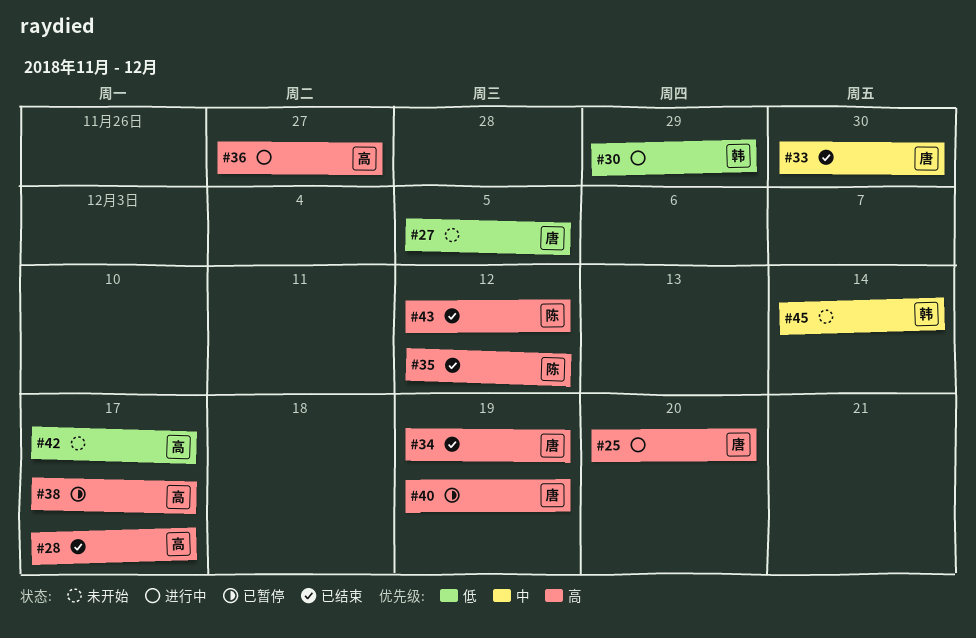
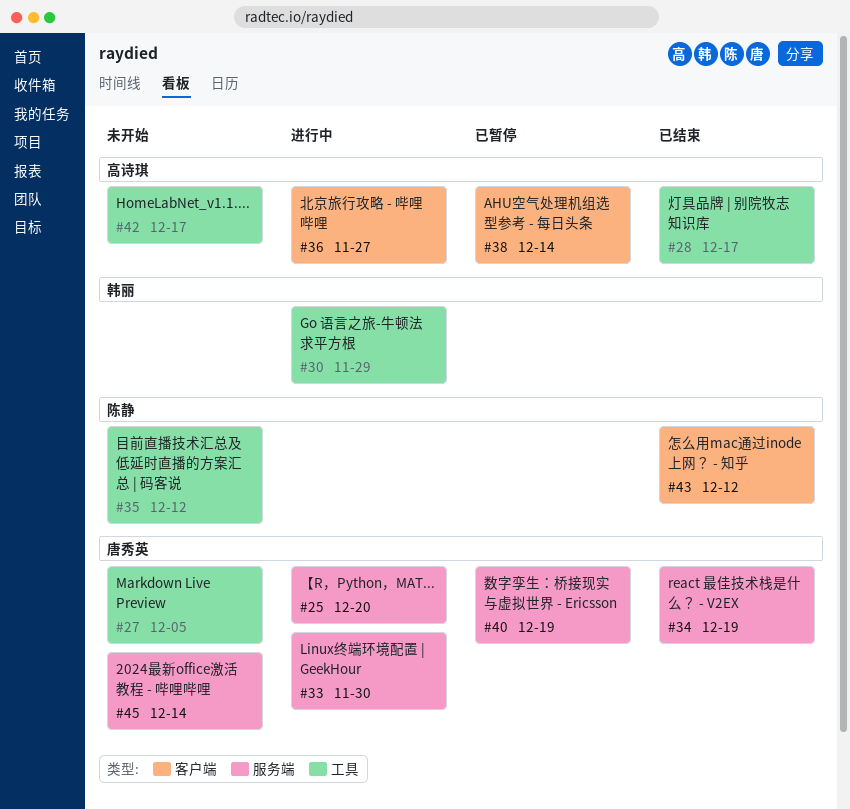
#33, status: 已结束 -> 进行中
#35, status: 已结束 -> 未开始
#38, due: Dec 17 -> Dec 14
#45, owner: 韩丽 -> 唐秀英

